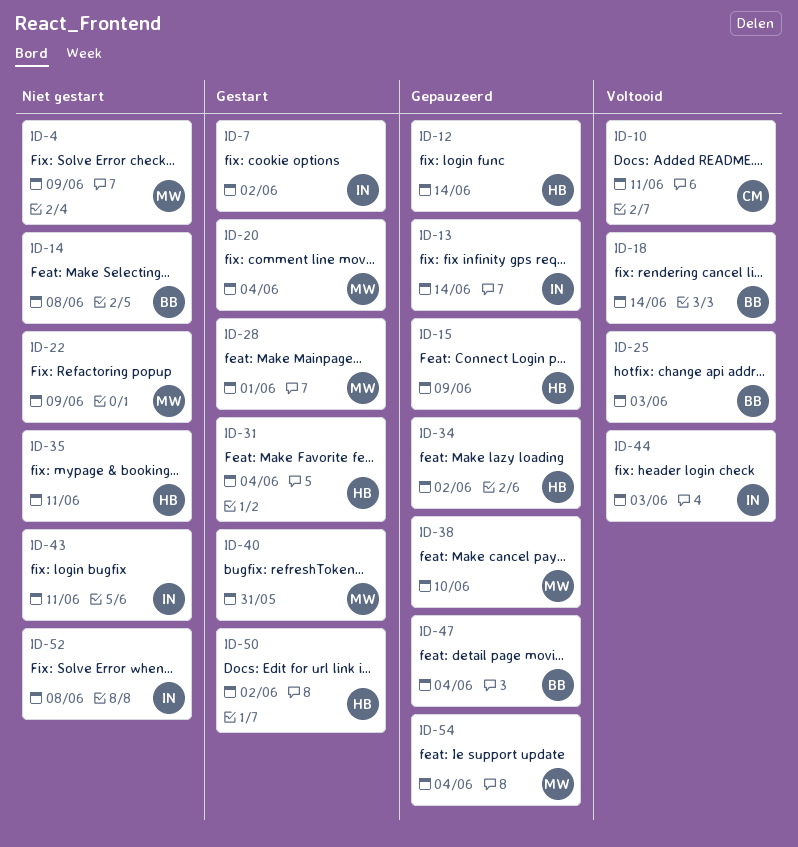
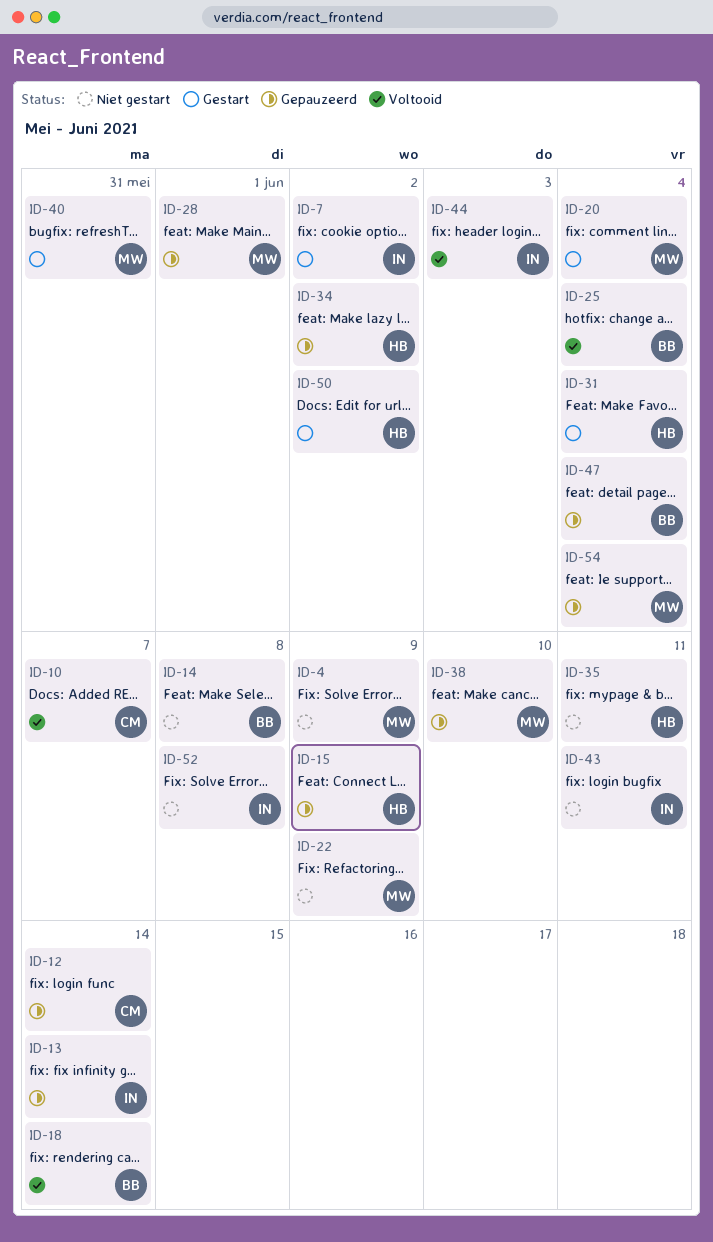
ID-10, due: Jun 11 -> Jun 7
ID-12, owner: HB -> CM
ID-25, due: Jun 3 -> Jun 4
ID-28, status: Gestart -> Gepauzeerd

